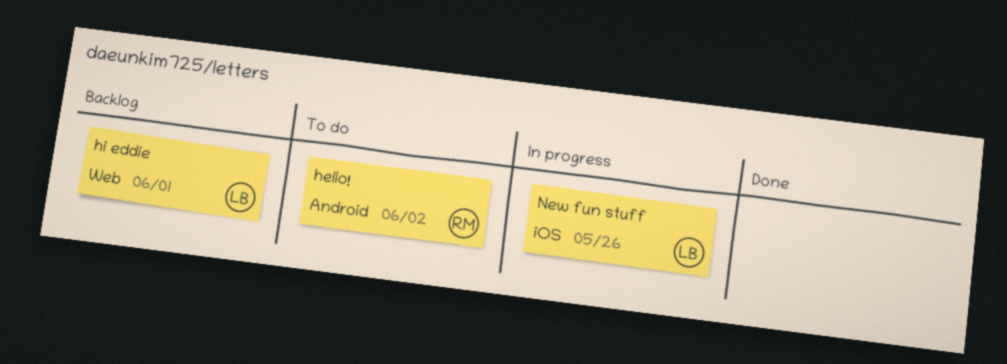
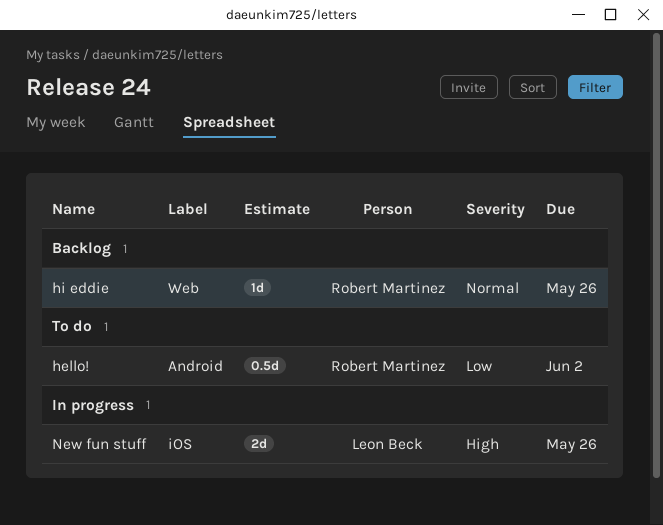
hi eddie, owner: Leon Beck -> Robert Martinez
hi eddie, due: Jun 1 -> May 26

